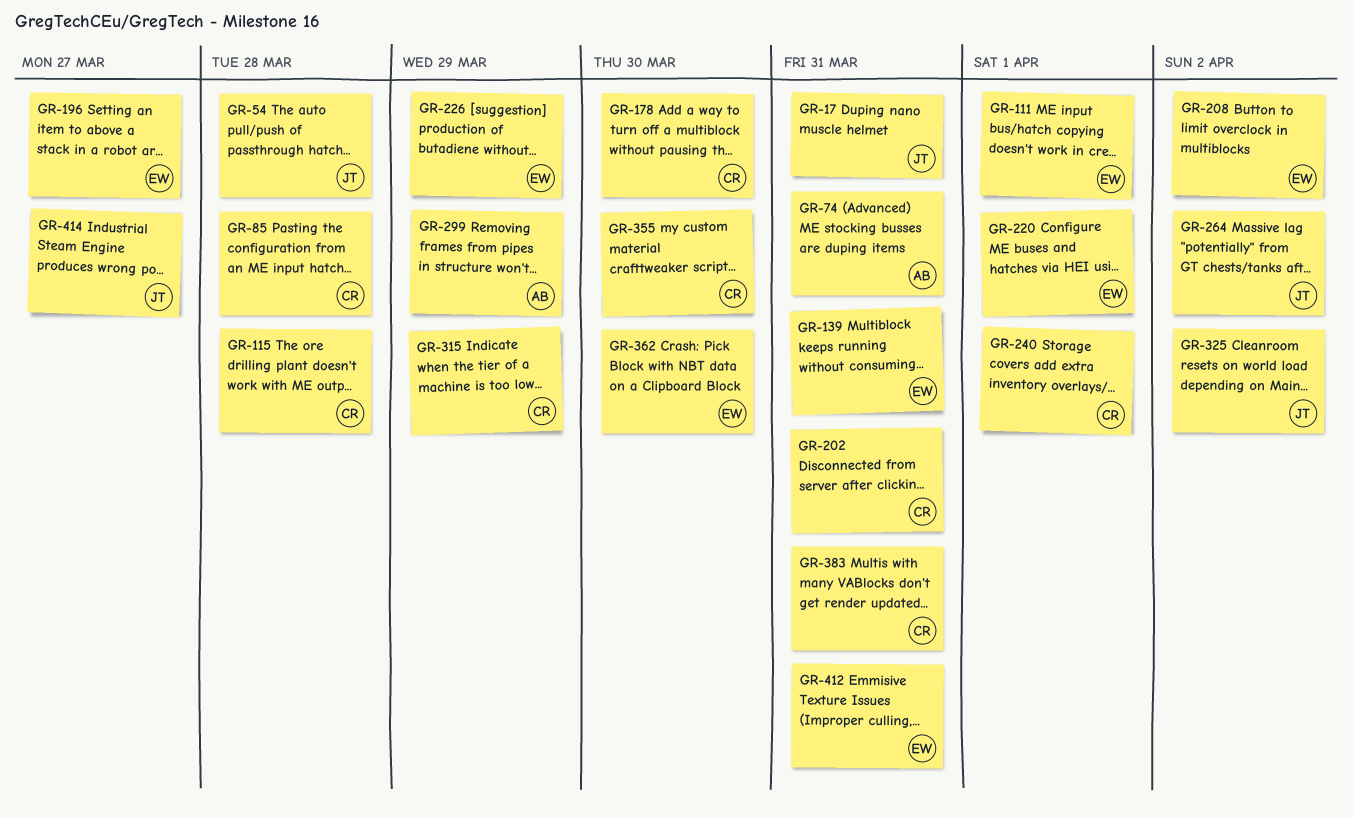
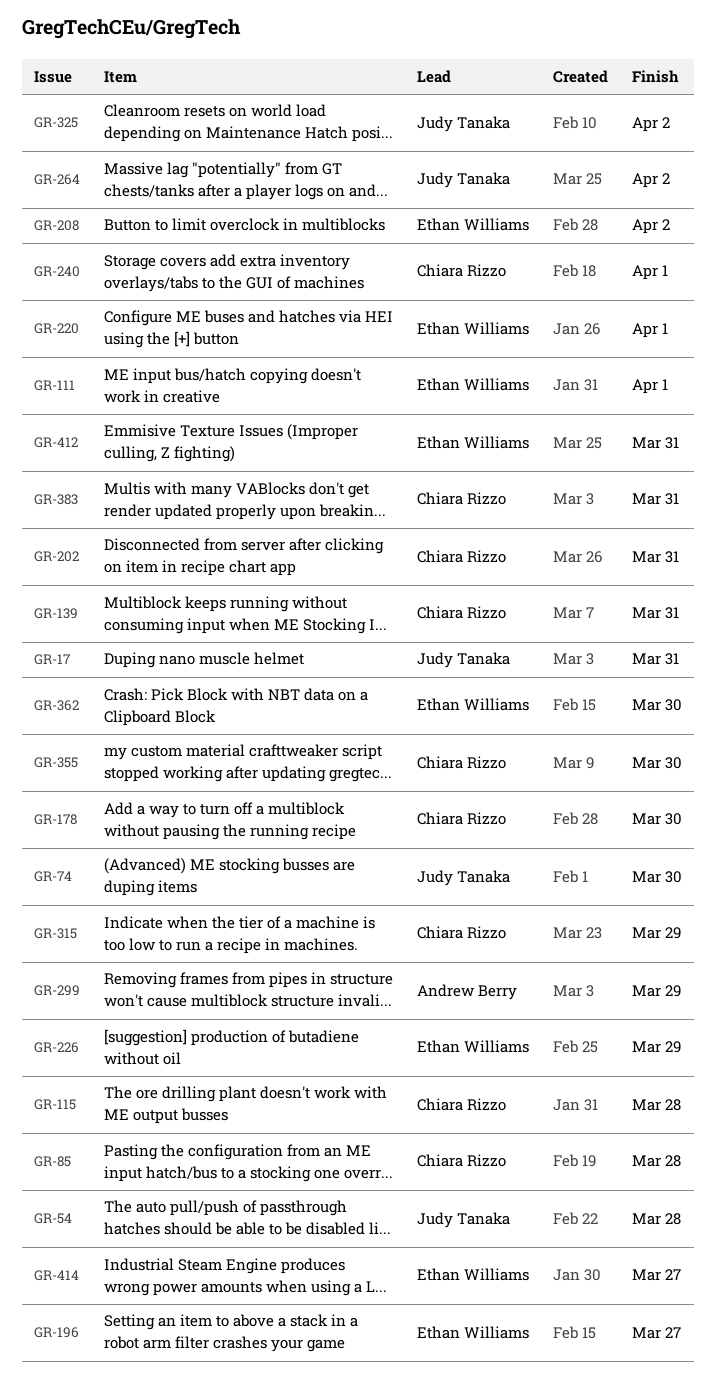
GR-74, owner: Andrew Berry -> Judy Tanaka
GR-74, due: Mar 31 -> Mar 30
GR-139, owner: Ethan Williams -> Chiara Rizzo
GR-414, owner: Judy Tanaka -> Ethan Williams

